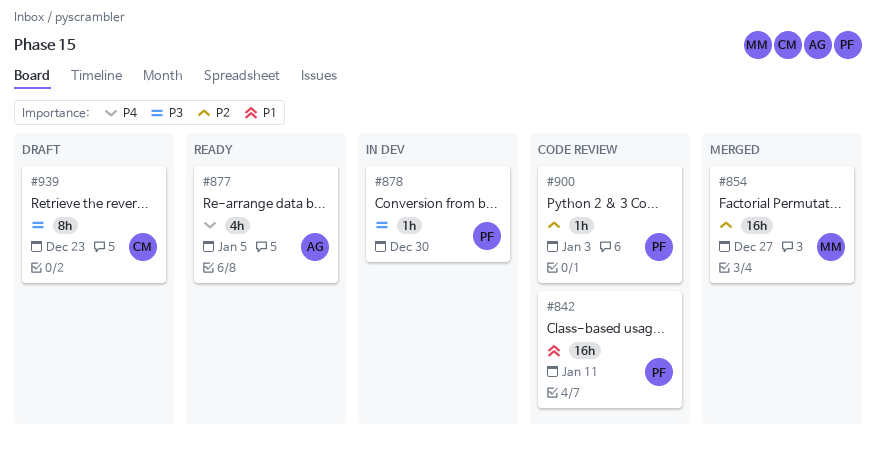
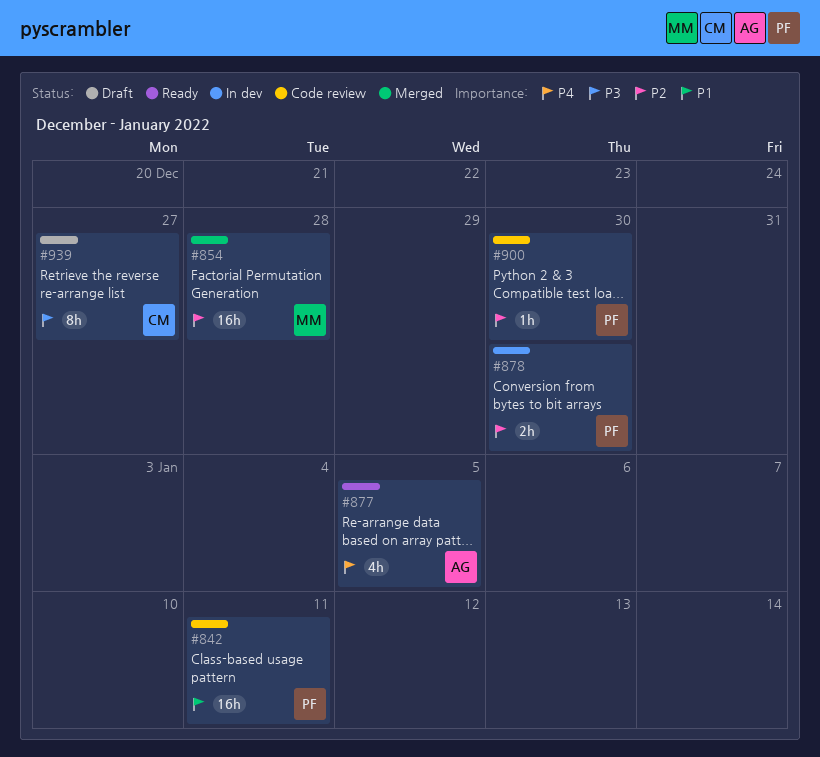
#854, due: Dec 27 -> Dec 28
#878, priority: P3 -> P2
#878, estimate: 1h -> 2h
#900, due: Jan 3 -> Dec 30
#939, due: Dec 23 -> Dec 27

